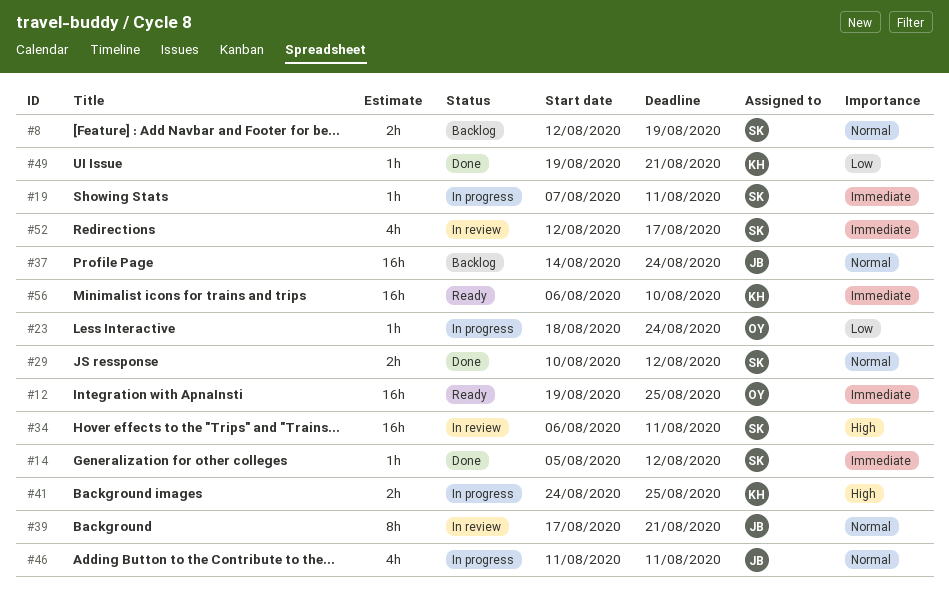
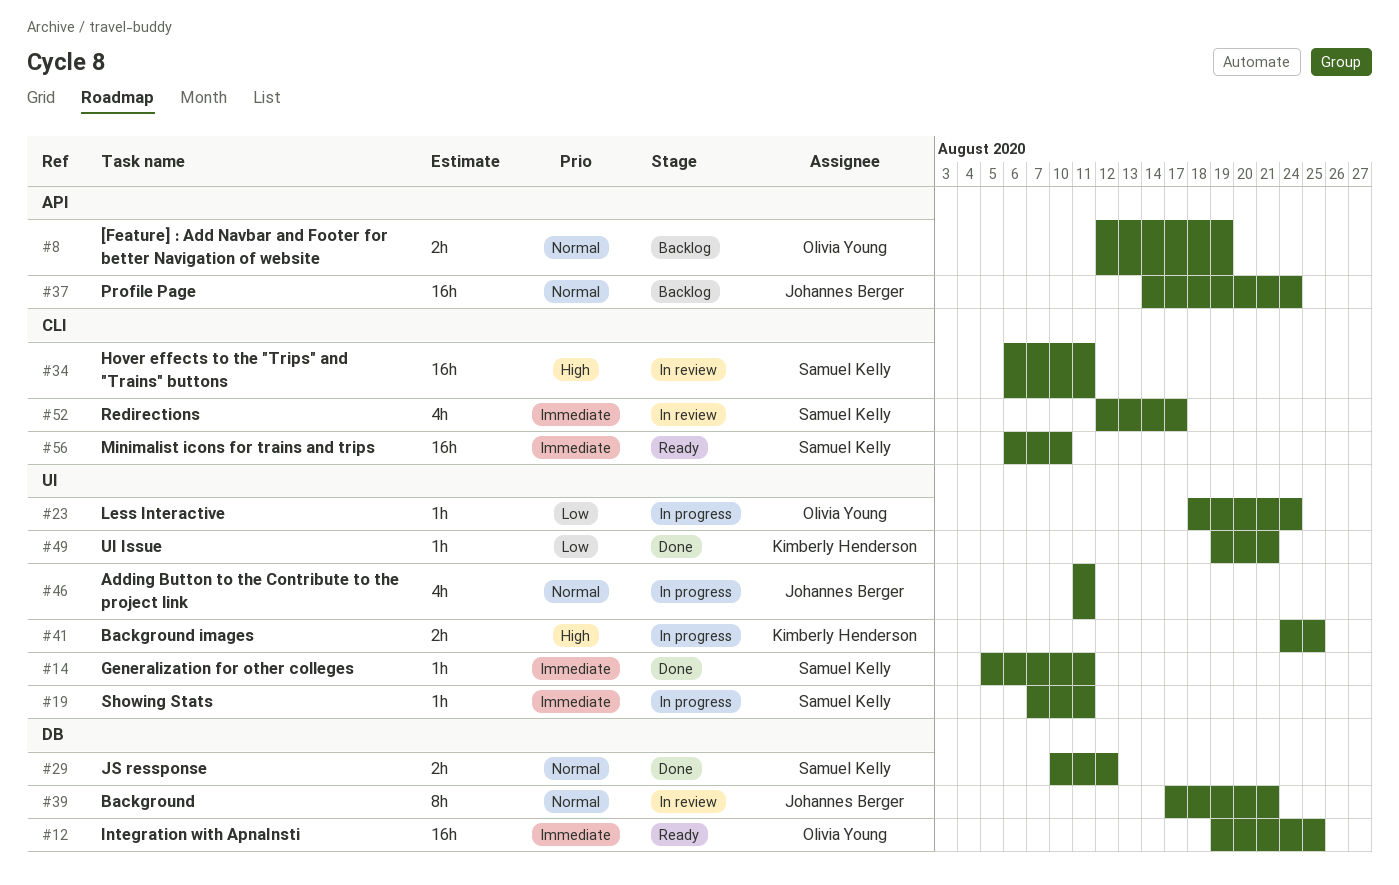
#8, owner: Samuel Kelly -> Olivia Young
#14, due: Aug 12 -> Aug 11
#56, owner: Kimberly Henderson -> Samuel Kelly

